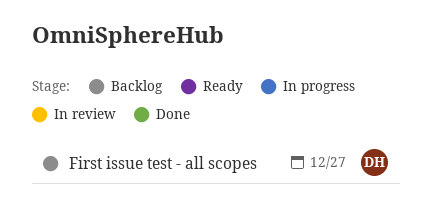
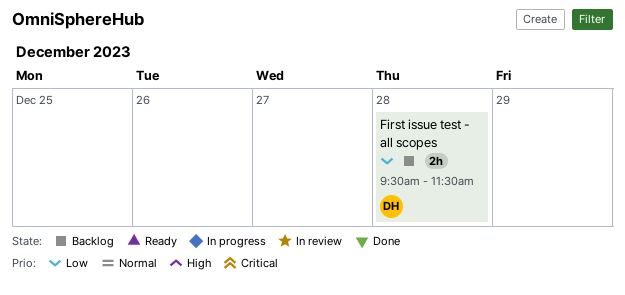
First issue test - all scopes, day: Dec 27 -> Dec 28

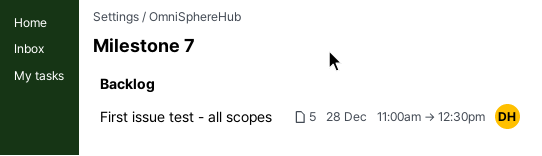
First issue test - all scopes, begins: 09:30 -> 11:00
First issue test - all scopes, ends: 11:30 -> 12:30

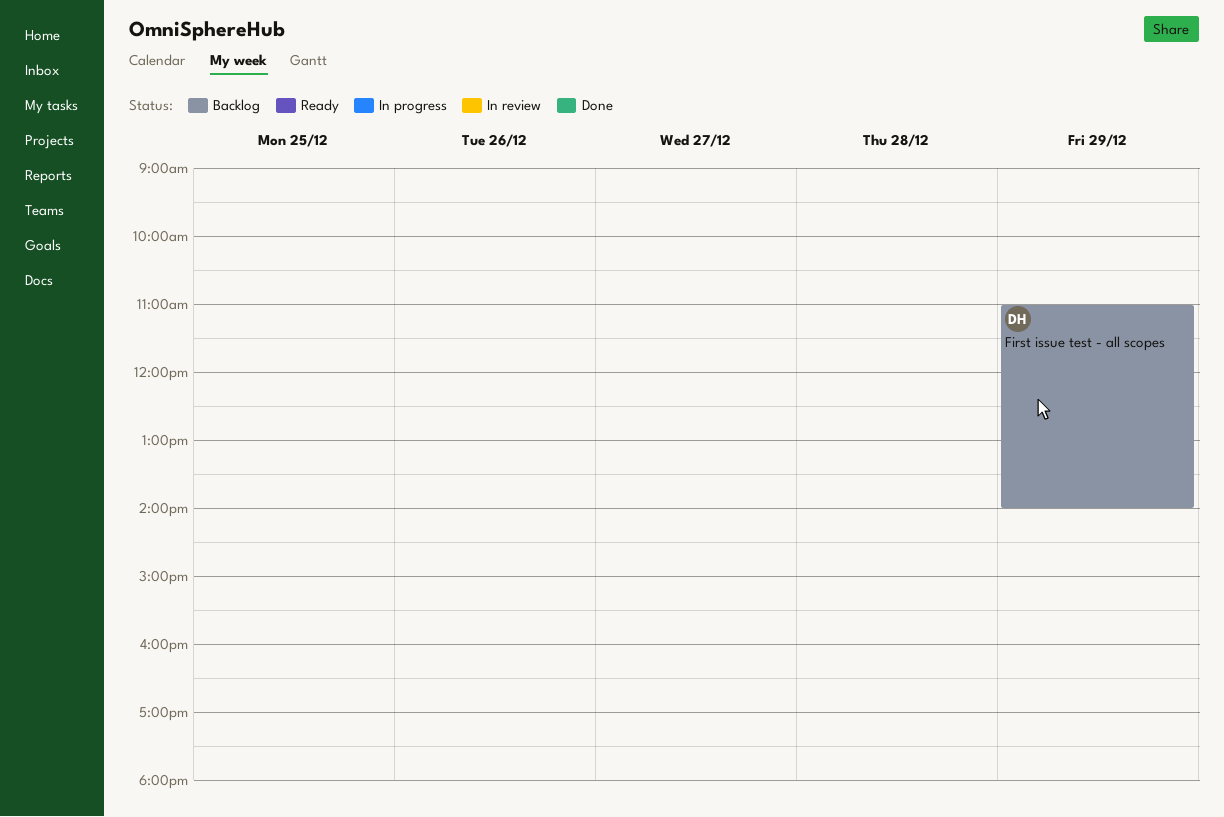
First issue test - all scopes, day: Dec 28 -> Dec 29
First issue test - all scopes, ends: 12:30 -> 14:00

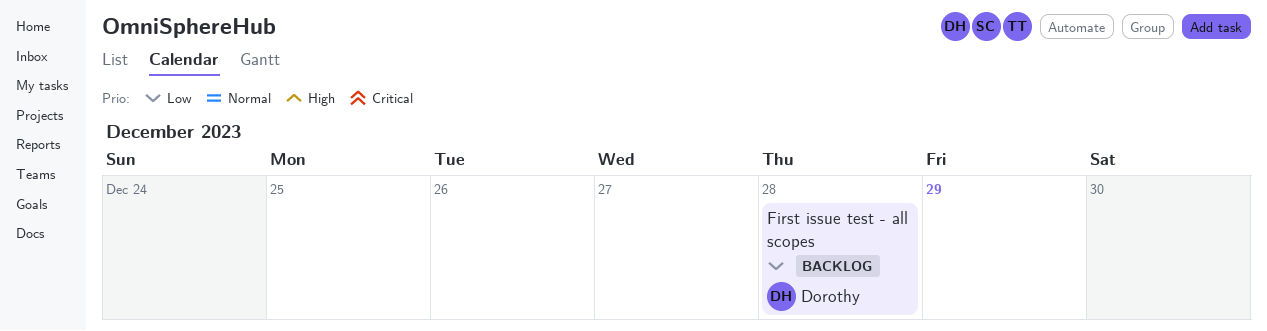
First issue test - all scopes, day: Dec 29 -> Dec 28

